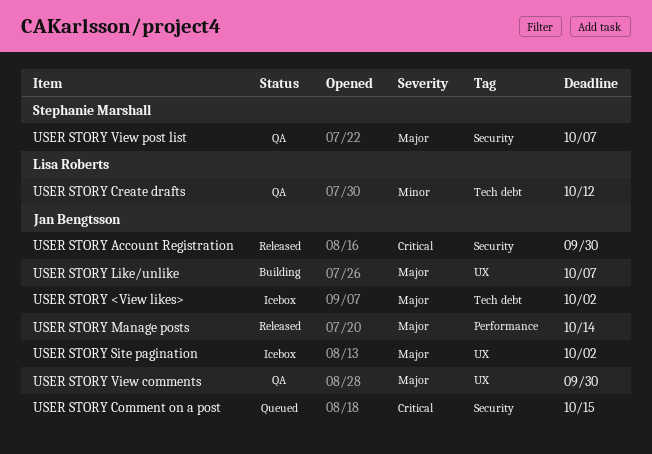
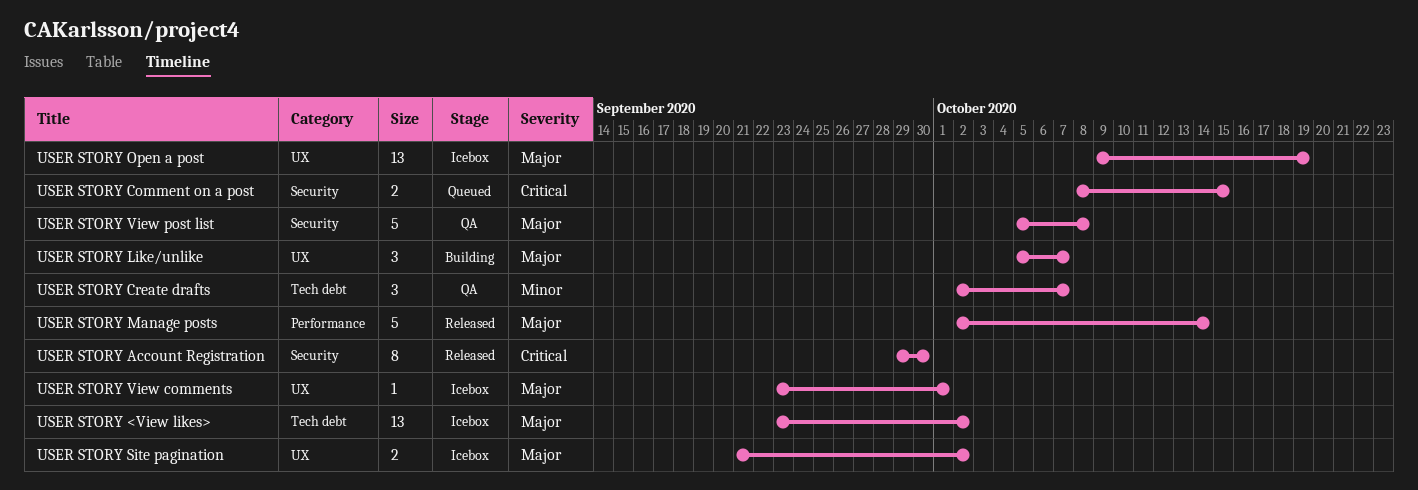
USER STORY Create drafts, due: Oct 12 -> Oct 7
USER STORY Open a post: none -> present
USER STORY View comments, status: QA -> Icebox
USER STORY View comments, due: Sep 30 -> Oct 1
USER STORY View post list, due: Oct 7 -> Oct 8

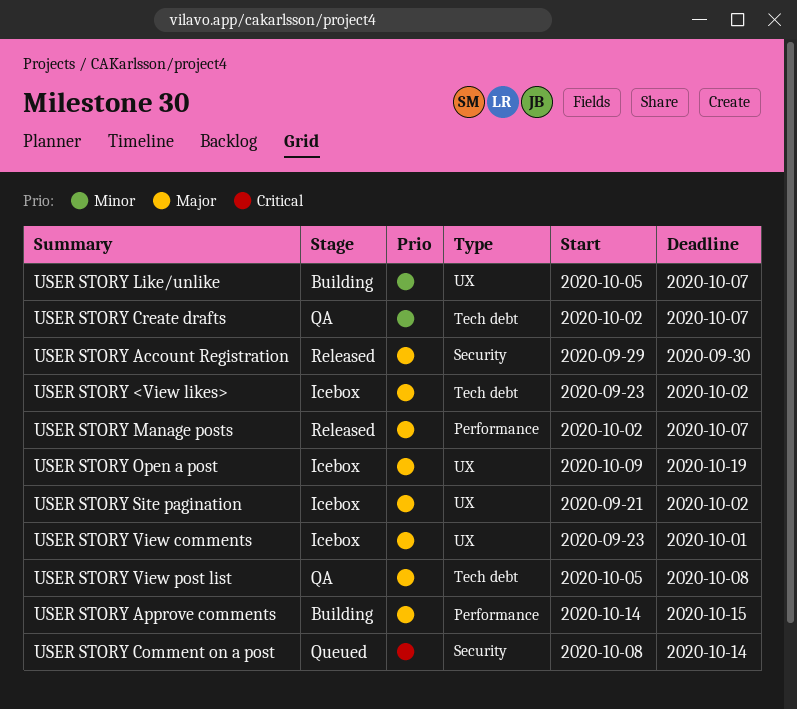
USER STORY Account Registration, priority: Critical -> Major
USER STORY Approve comments: none -> present
USER STORY Comment on a post, due: Oct 15 -> Oct 14
USER STORY Like/unlike, priority: Major -> Minor
USER STORY Manage posts, due: Oct 14 -> Oct 7
USER STORY View post list, label: Security -> Tech debt

